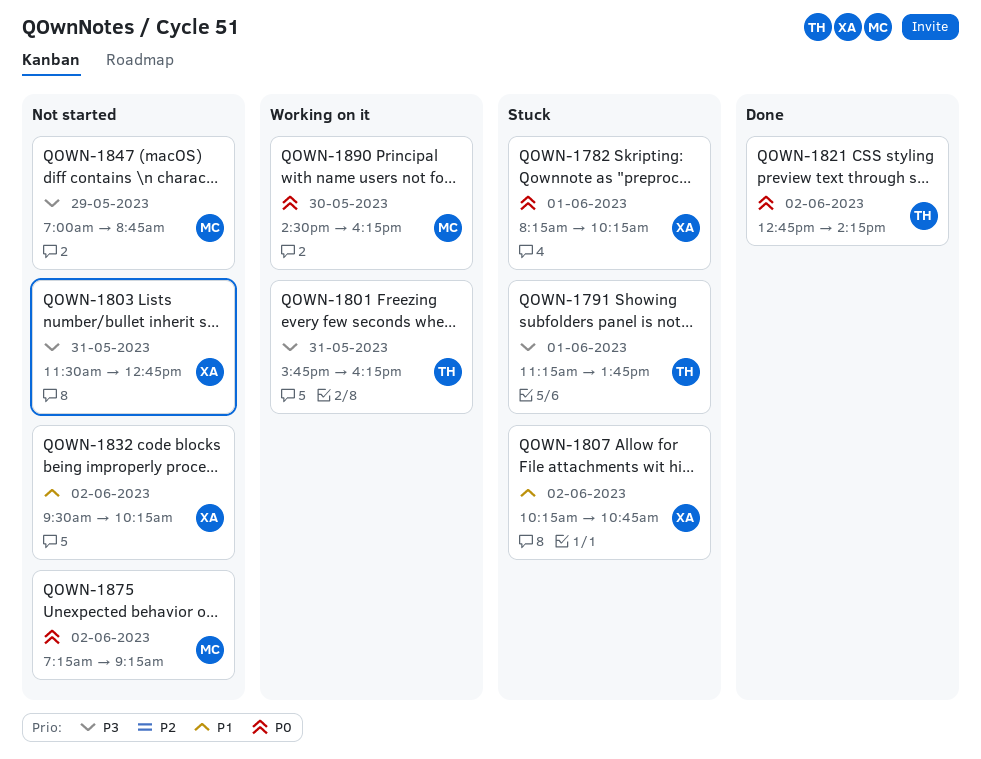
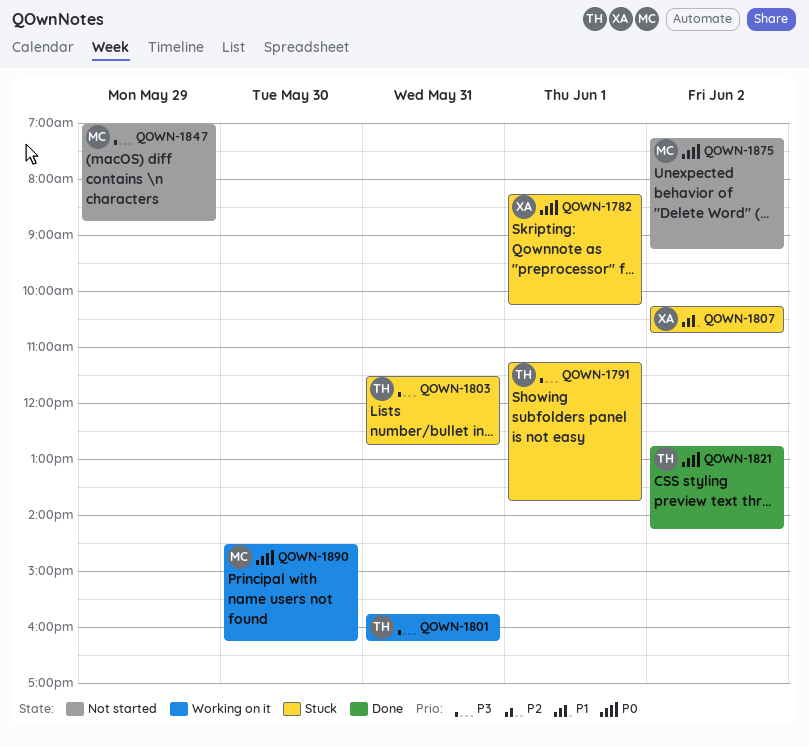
QOWN-1803, status: Not started -> Stuck
QOWN-1803, owner: XA -> TH
QOWN-1832: present -> none

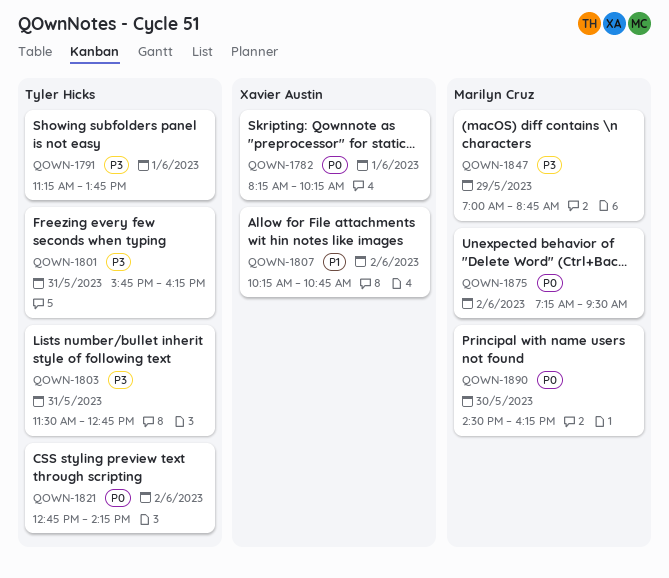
QOWN-1875, ends: 09:15 -> 09:30

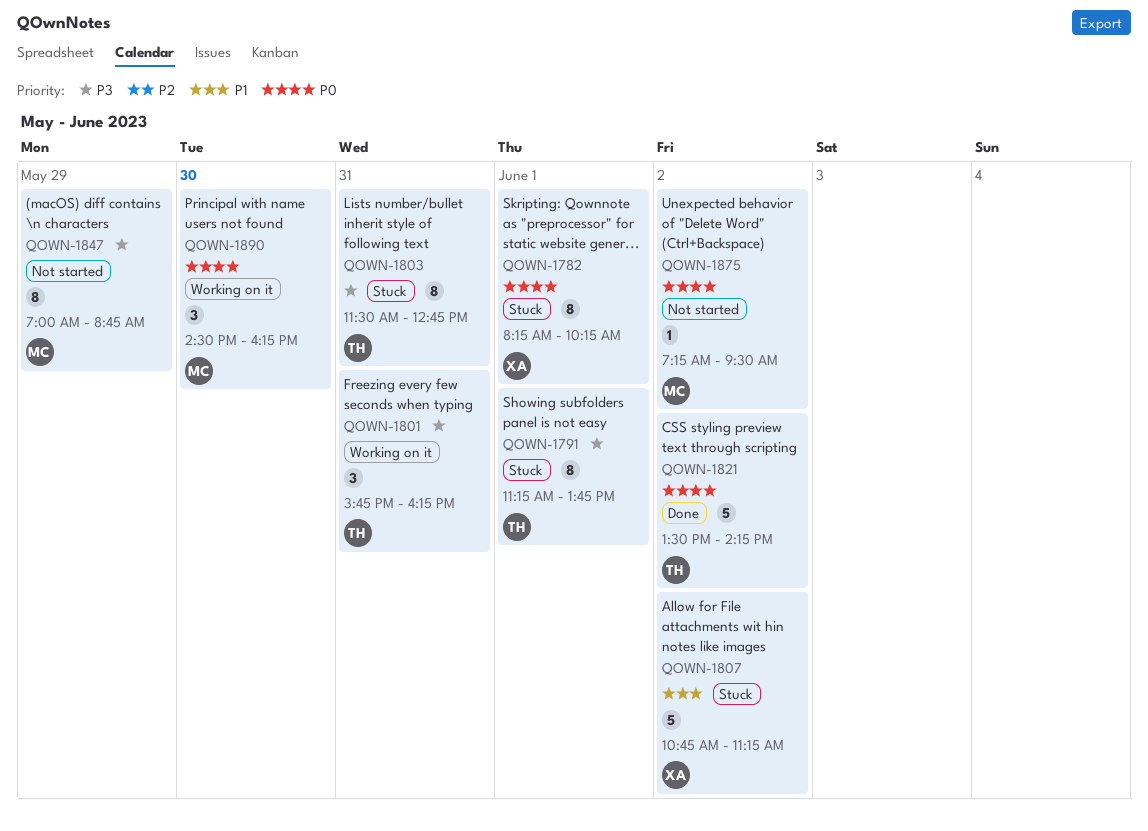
QOWN-1807, begins: 10:15 -> 10:45
QOWN-1807, ends: 10:45 -> 11:15
QOWN-1821, begins: 12:45 -> 13:30

